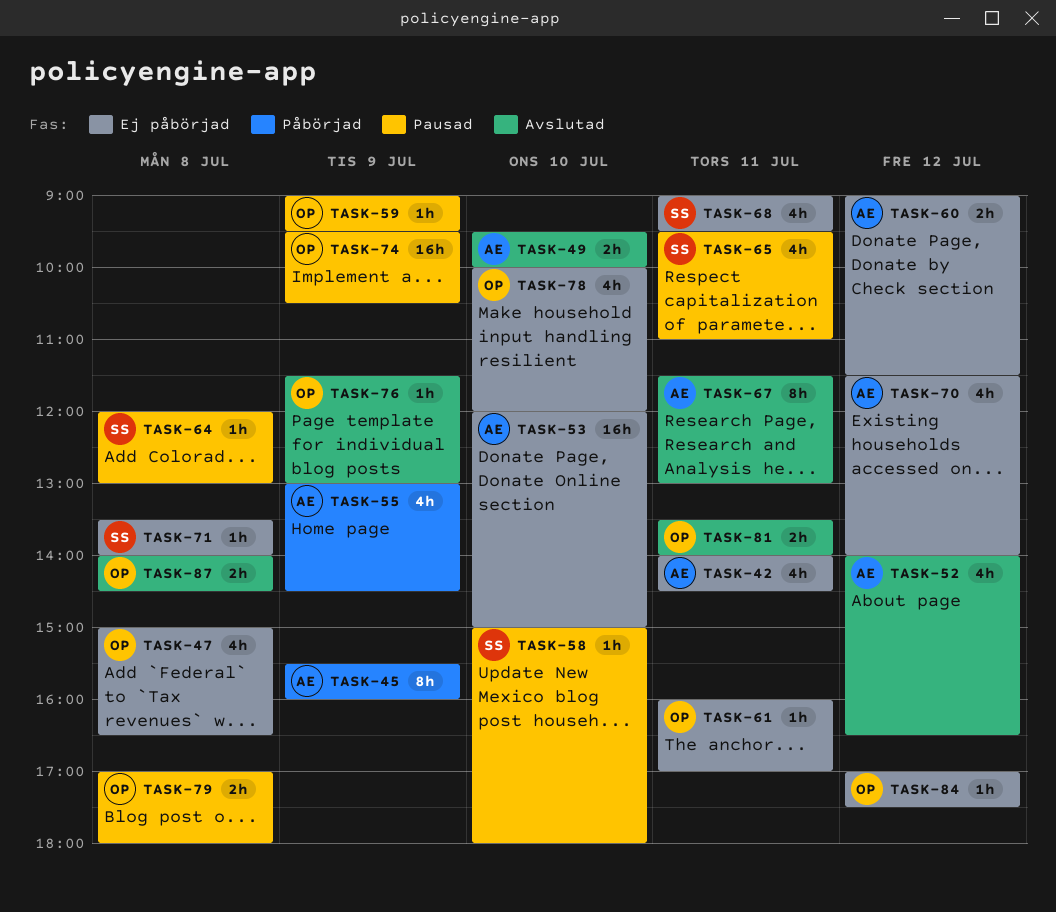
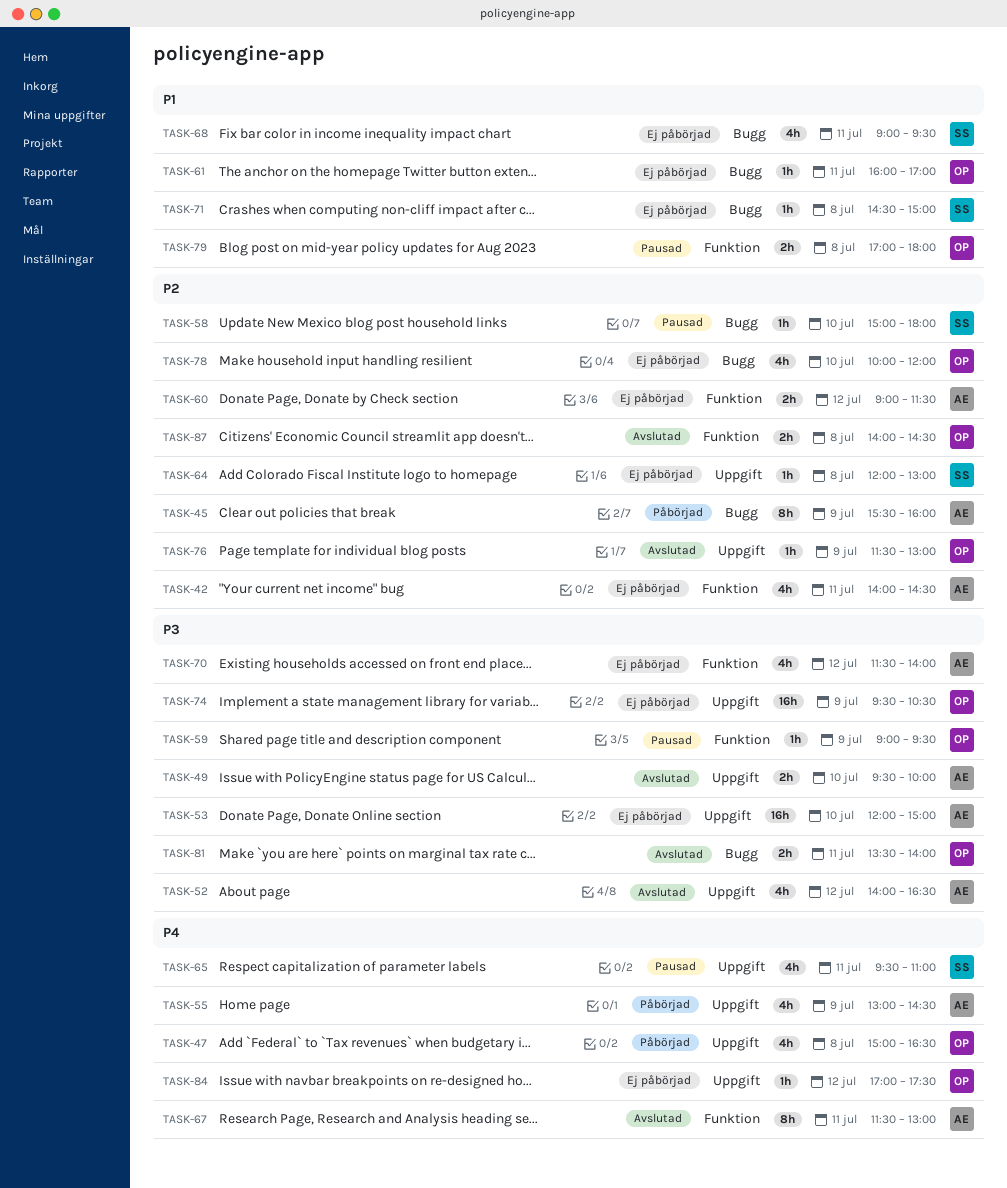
TASK-47, status: Ej påbörjad -> Påbörjad
TASK-64, status: Pausad -> Ej påbörjad
TASK-71, begins: 13:30 -> 14:30
TASK-71, ends: 14:00 -> 15:00
TASK-74, status: Pausad -> Ej påbörjad

